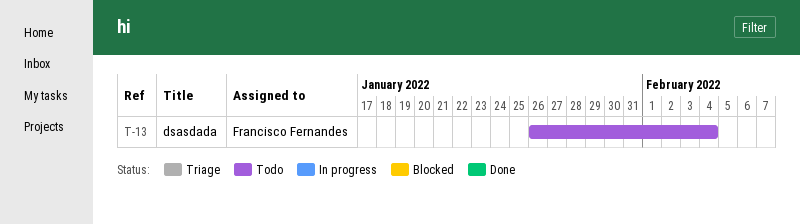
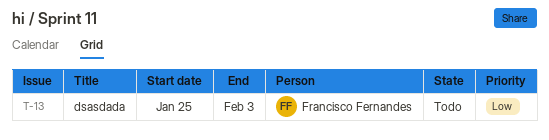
T-13, start: Jan 26 -> Jan 25
T-13, due: Feb 4 -> Feb 3

